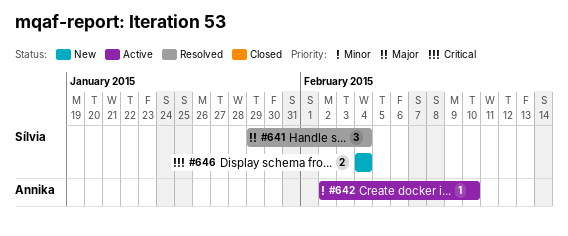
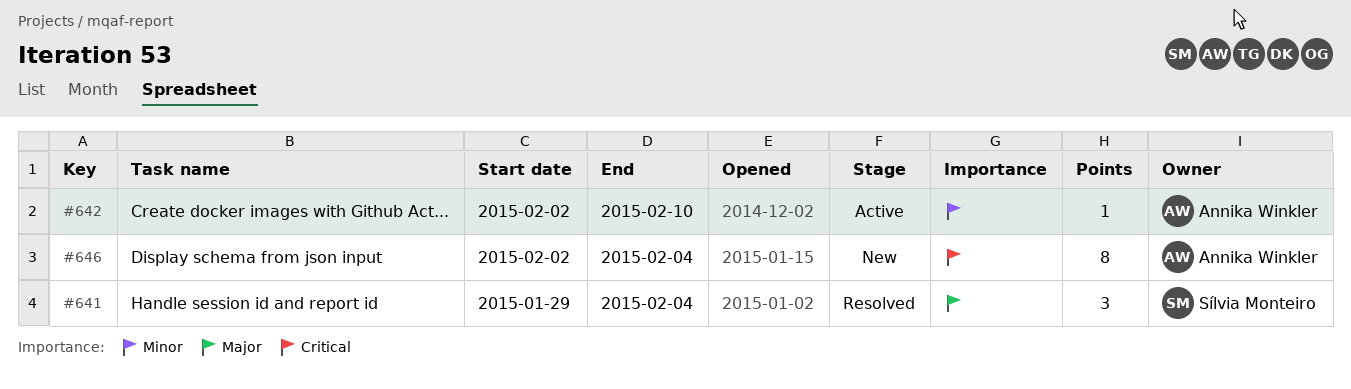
#646, owner: Sílvia Monteiro -> Annika Winkler
#646, estimate: 2 -> 8
#646, start: Feb 4 -> Feb 2

